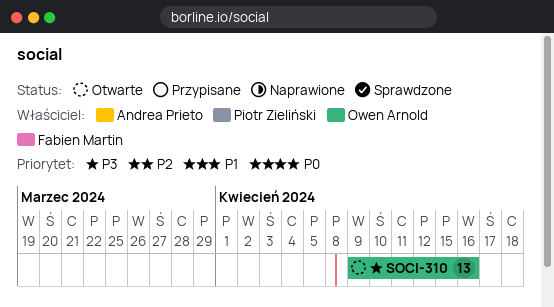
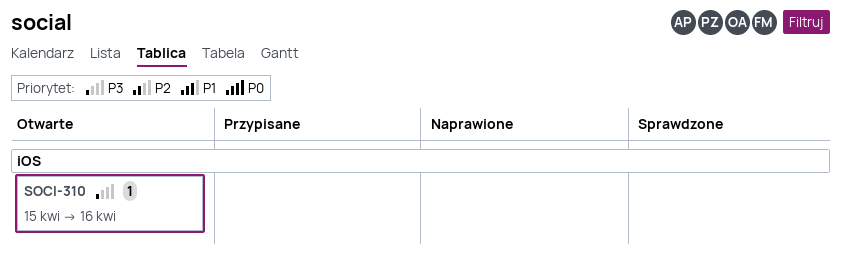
SOCI-310, estimate: 13 -> 1
SOCI-310, start: Apr 9 -> Apr 15

